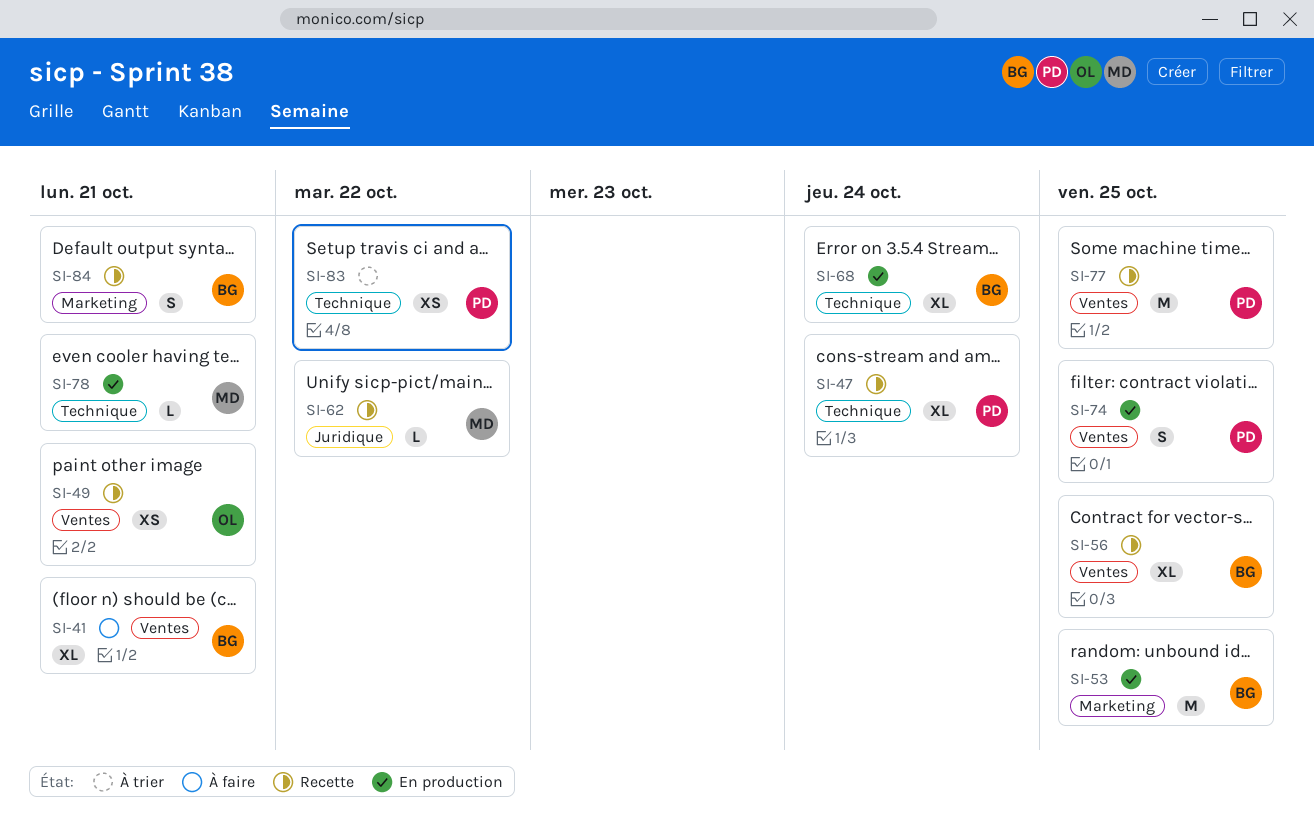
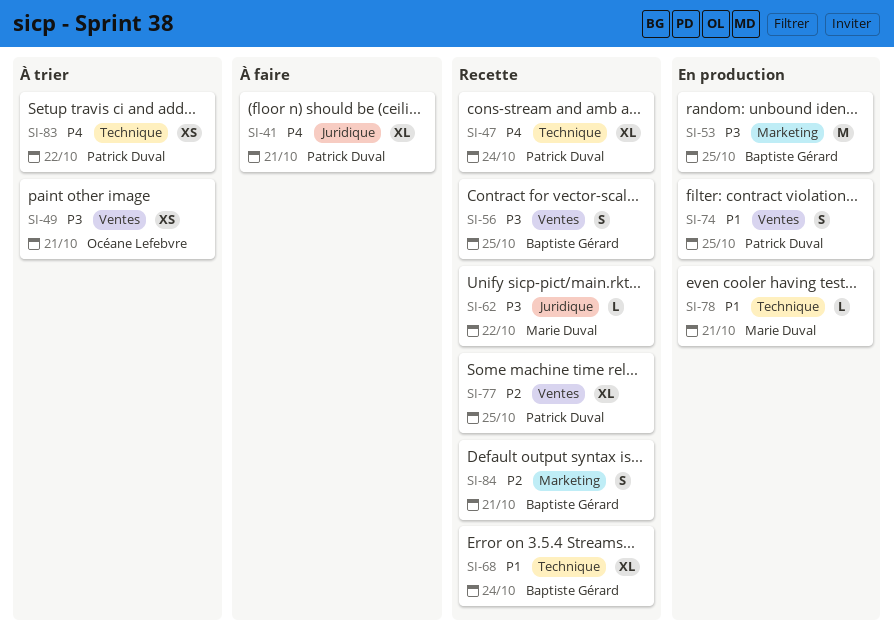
SI-41, owner: Baptiste Gérard -> Patrick Duval
SI-41, label: Ventes -> Juridique
SI-49, status: Recette -> À trier
SI-56, estimate: XL -> S
SI-68, status: En production -> Recette
SI-77, estimate: M -> XL

